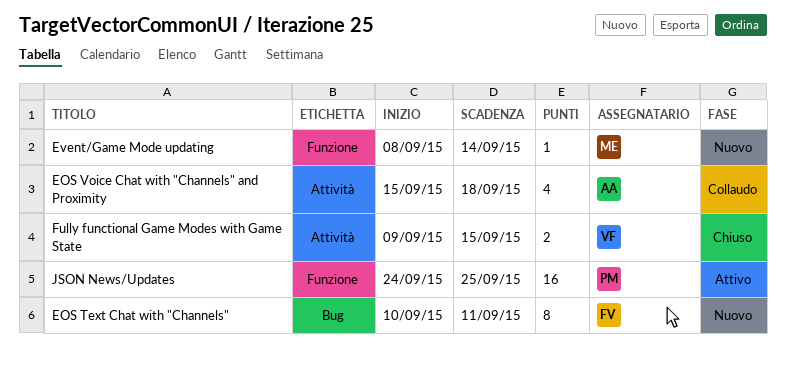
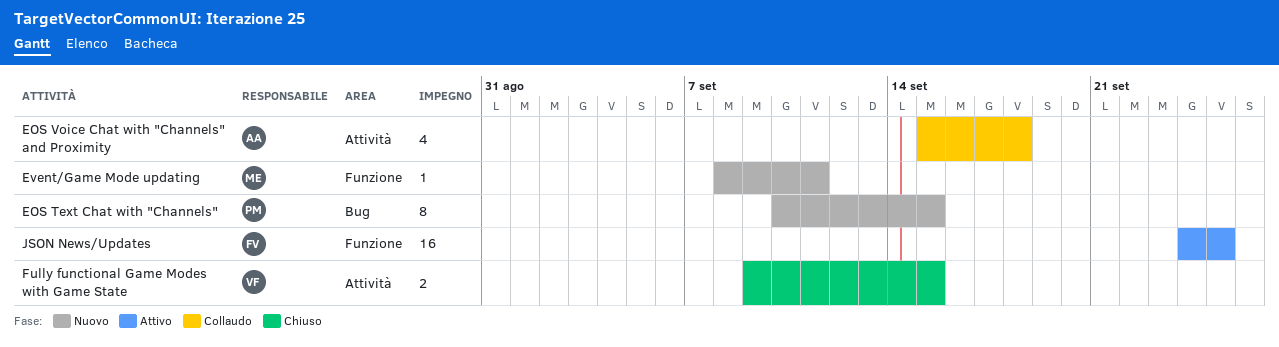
EOS Text Chat with "Channels", owner: FV -> PM
EOS Text Chat with "Channels", due: Sep 11 -> Sep 15
Event/Game Mode updating, due: Sep 14 -> Sep 11
JSON News/Updates, owner: PM -> FV

